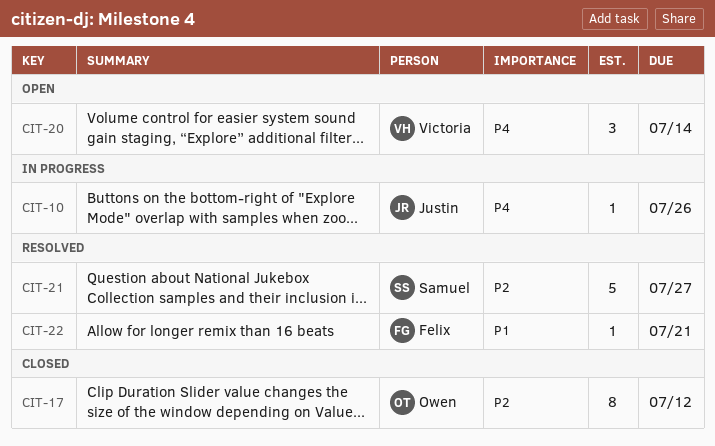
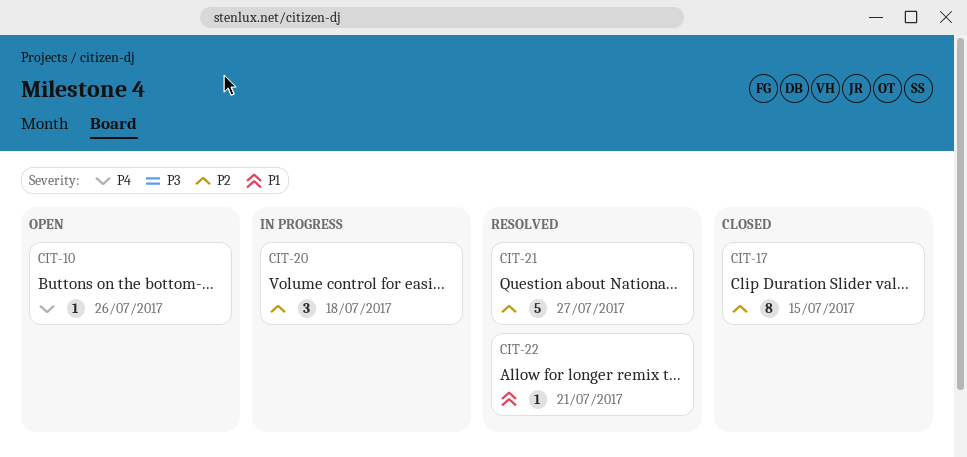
CIT-10, status: In progress -> Open
CIT-17, due: Jul 12 -> Jul 15
CIT-20, status: Open -> In progress
CIT-20, priority: P4 -> P2
CIT-20, due: Jul 14 -> Jul 18

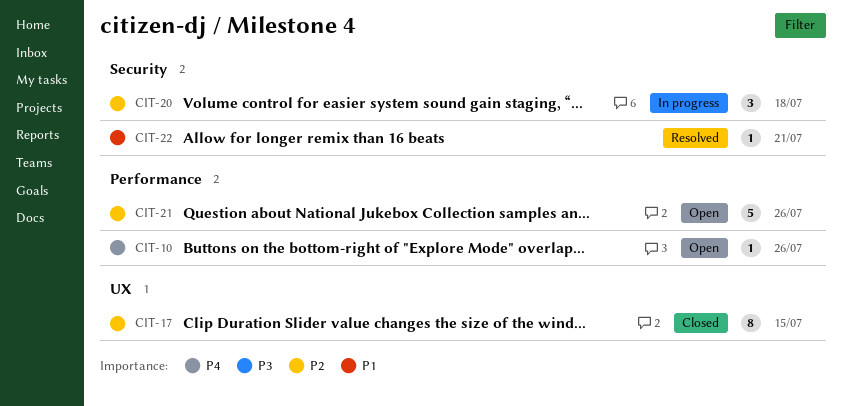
CIT-21, status: Resolved -> Open
CIT-21, due: Jul 27 -> Jul 26

